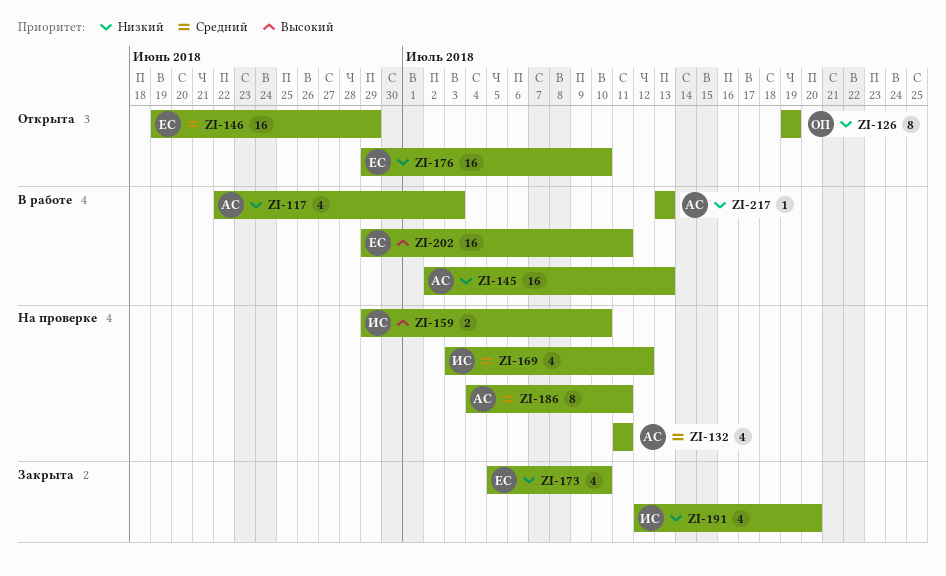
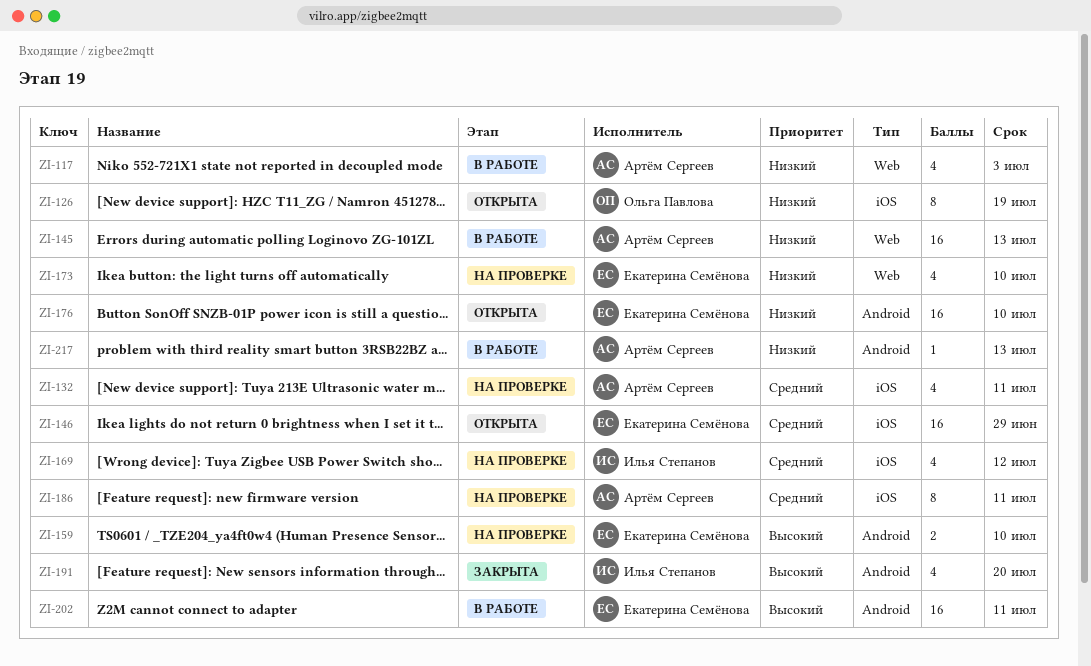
ZI-159, owner: Илья Степанов -> Екатерина Семёнова
ZI-173, status: Закрыта -> На проверке
ZI-191, priority: Низкий -> Высокий

